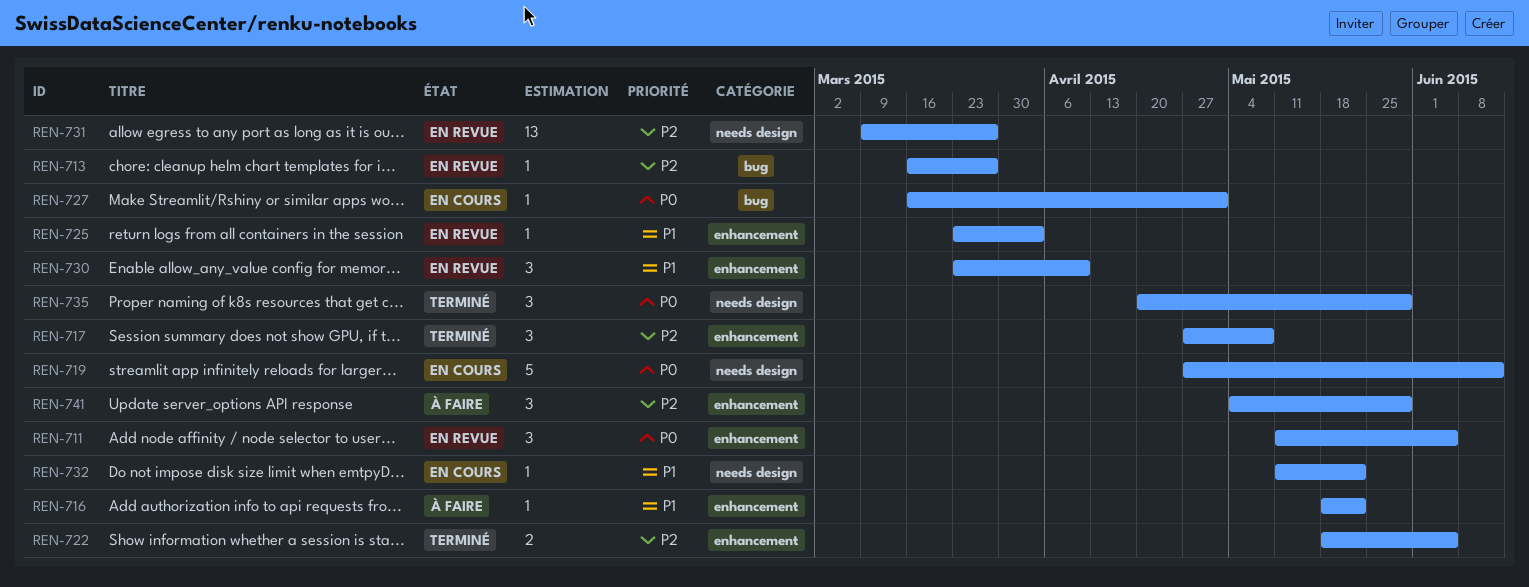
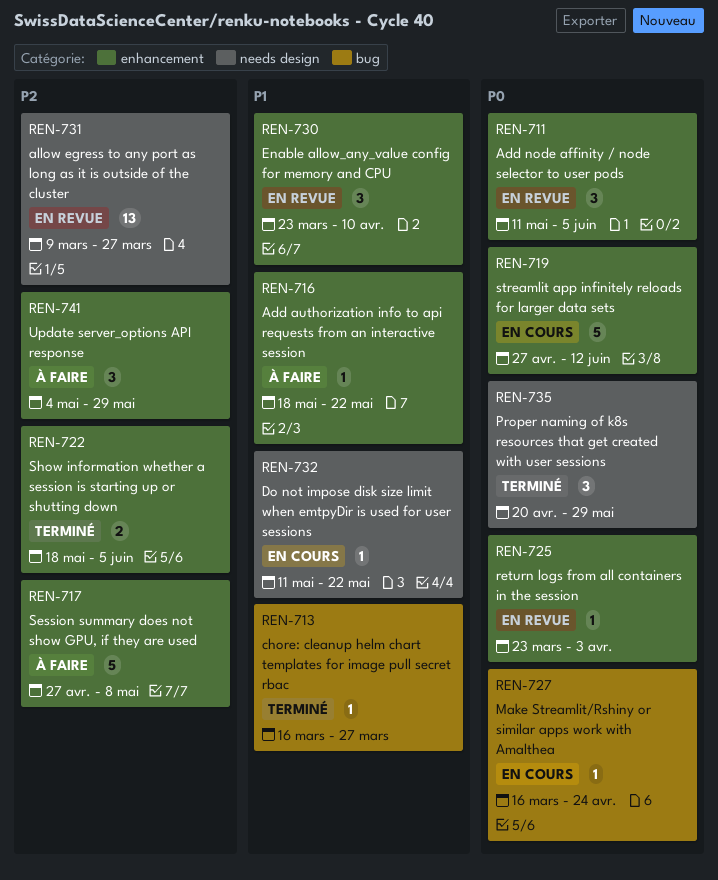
REN-713, status: En revue -> Terminé
REN-713, priority: P2 -> P1
REN-717, status: Terminé -> À faire
REN-717, estimate: 3 -> 5
REN-719, label: needs design -> enhancement
REN-725, priority: P1 -> P0
REN-727, due: May 1 -> Apr 24

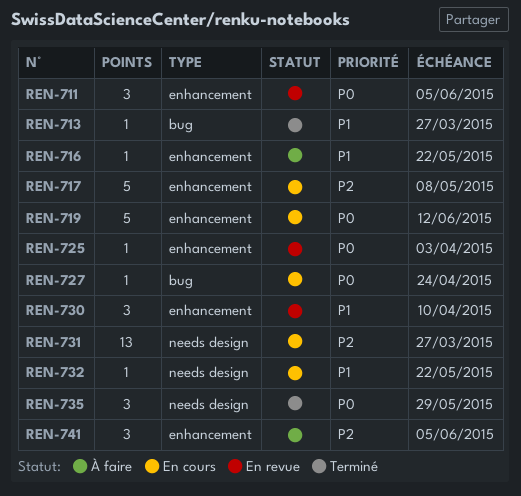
REN-717, status: À faire -> En cours
REN-722: present -> none
REN-731, status: En revue -> En cours
REN-741, due: May 29 -> Jun 5

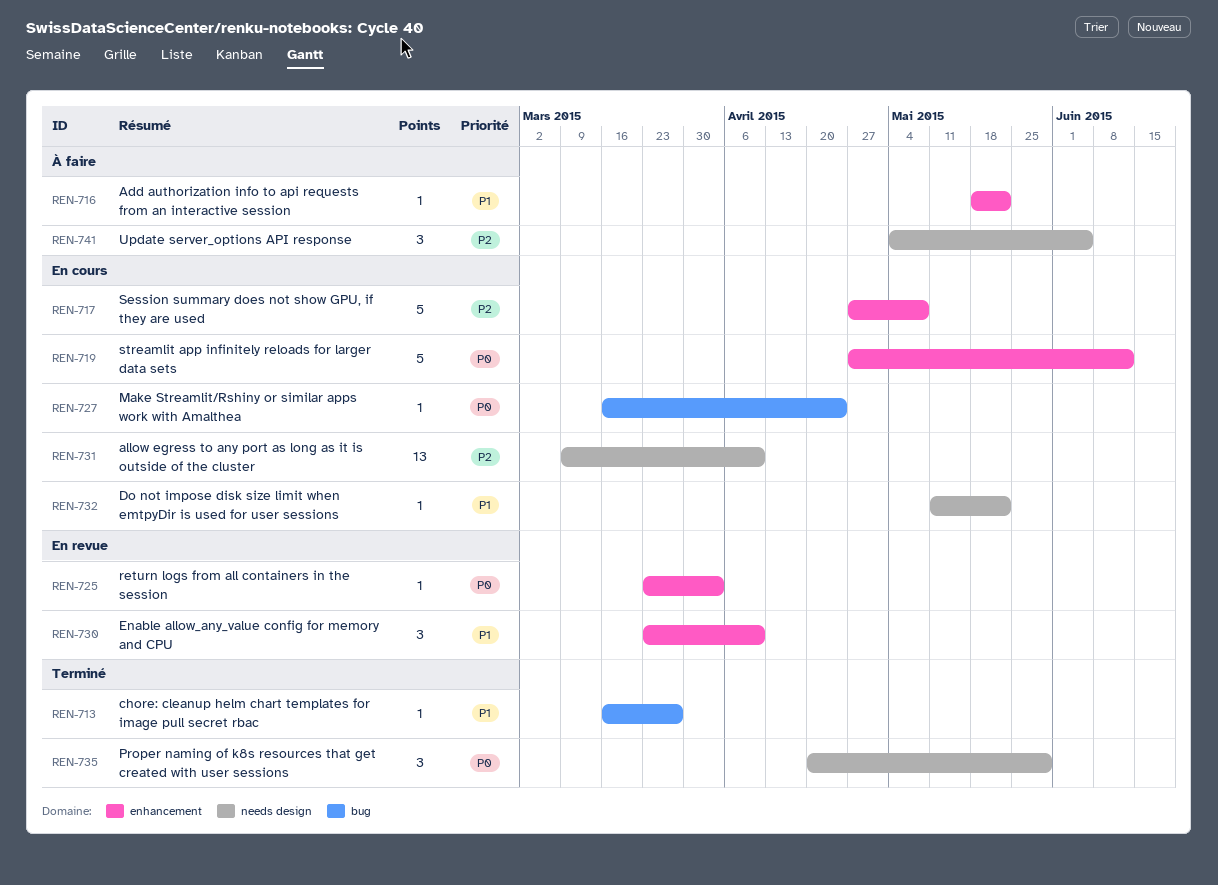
REN-711: present -> none
REN-731, due: Mar 27 -> Apr 10
REN-741, label: enhancement -> needs design

